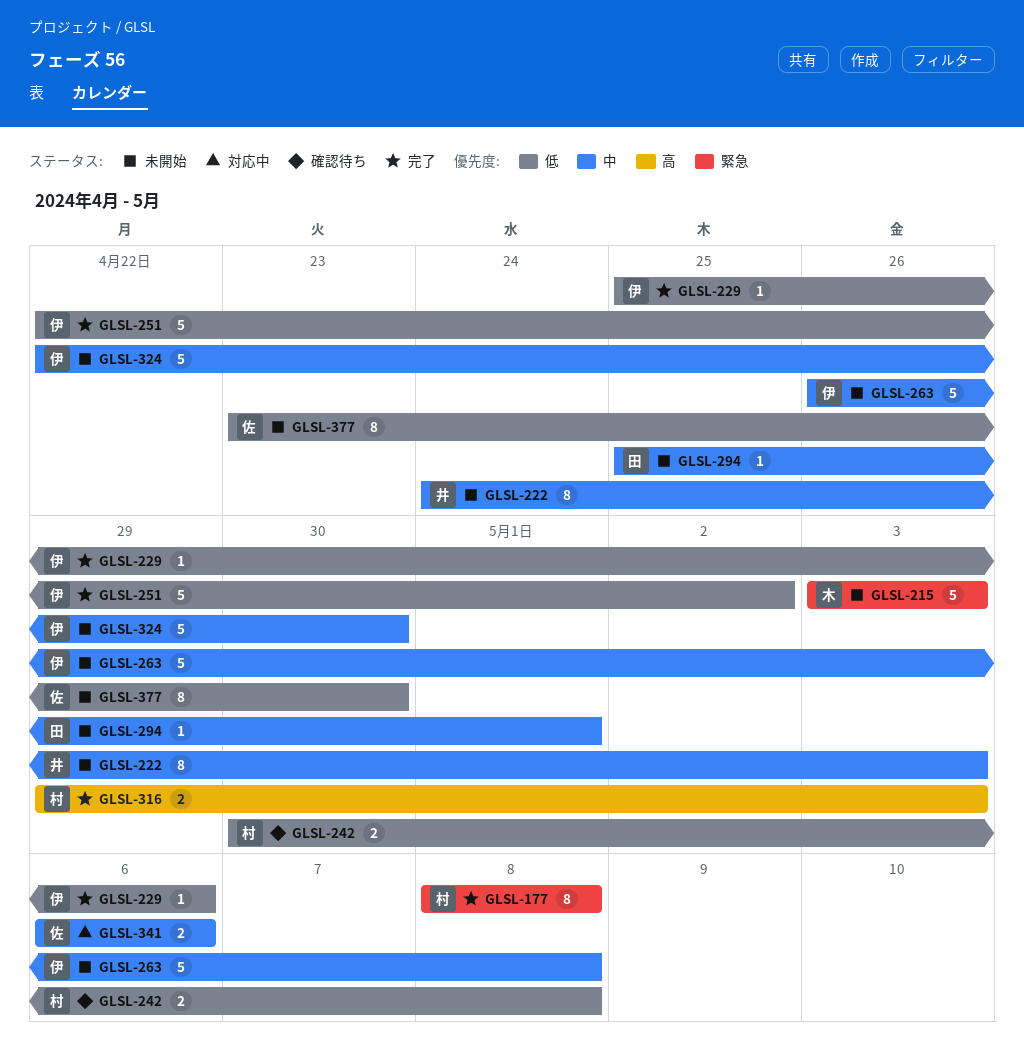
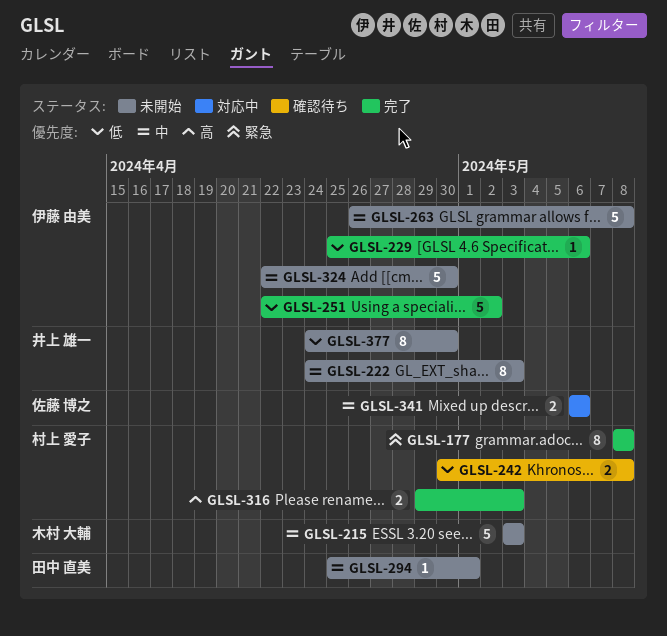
GLSL-215, priority: 緊急 -> 中
GLSL-377, owner: 佐藤 博之 -> 井上 雄一
GLSL-377, start: Apr 23 -> Apr 24

